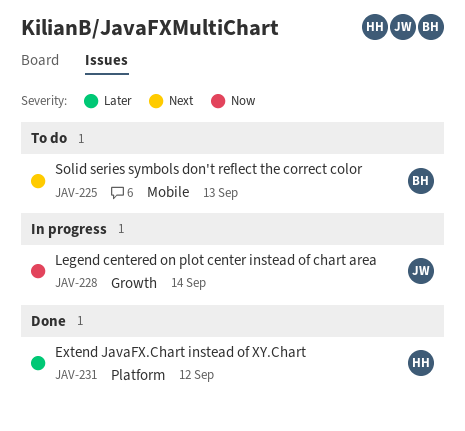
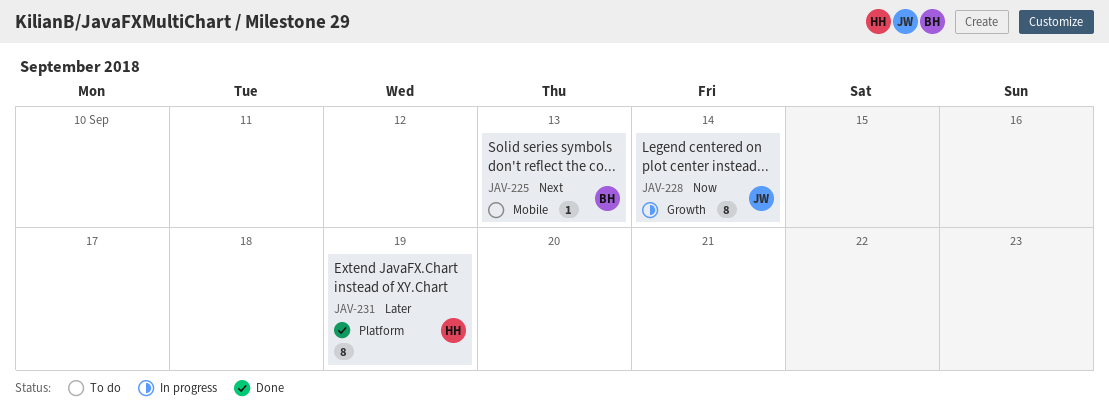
JAV-231, due: Sep 12 -> Sep 19

